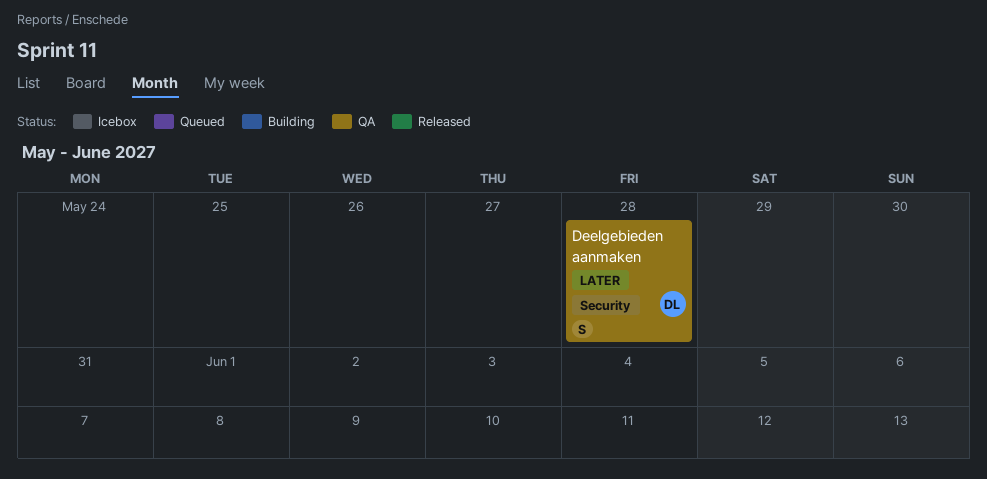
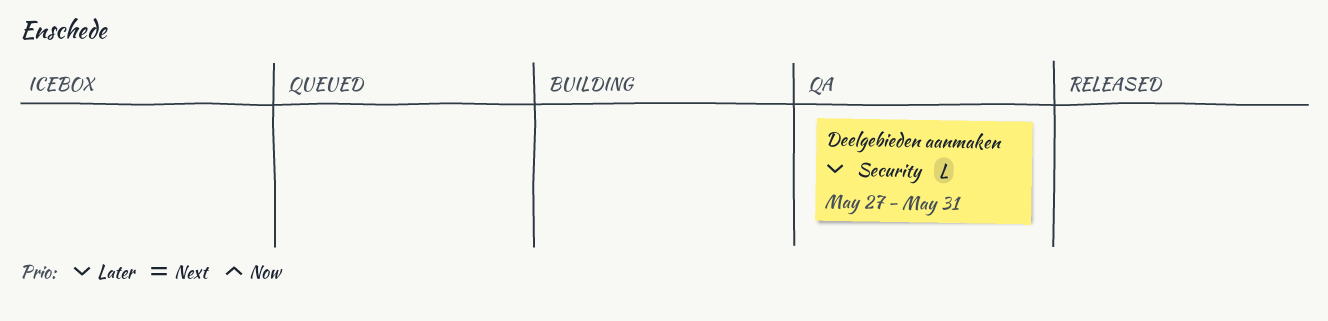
Deelgebieden aanmaken, estimate: S -> L
Deelgebieden aanmaken, due: May 28 -> May 31

